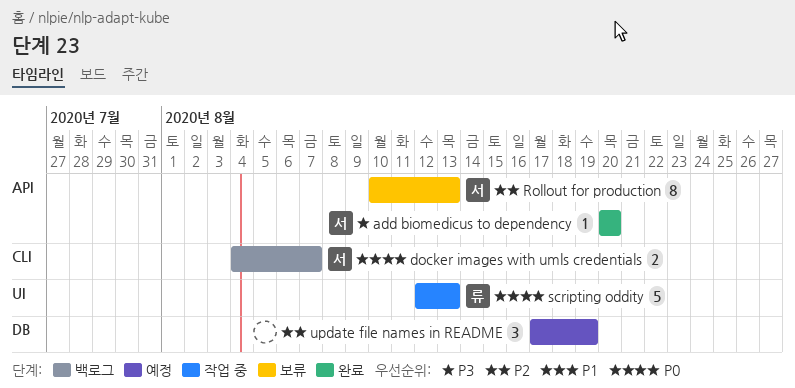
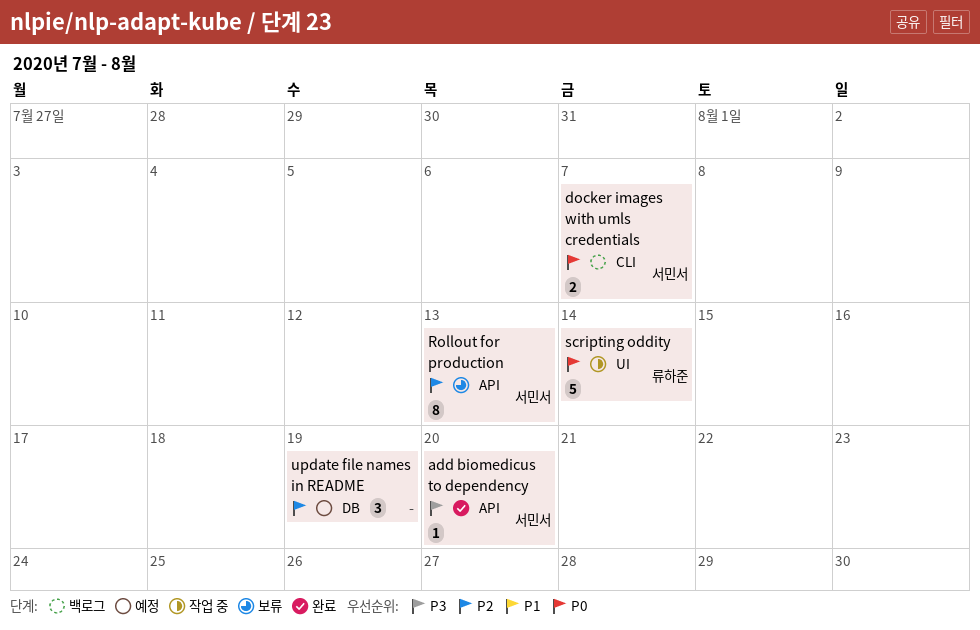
scripting oddity, due: Aug 13 -> Aug 14

